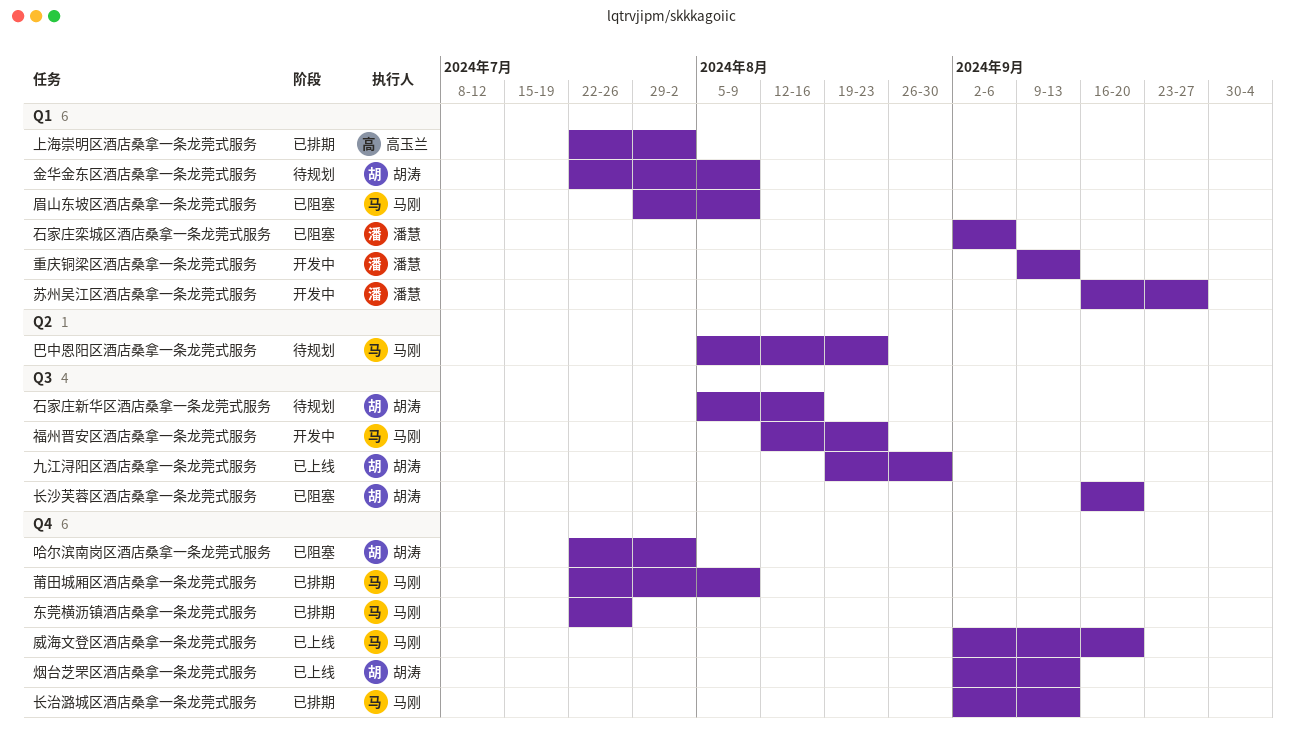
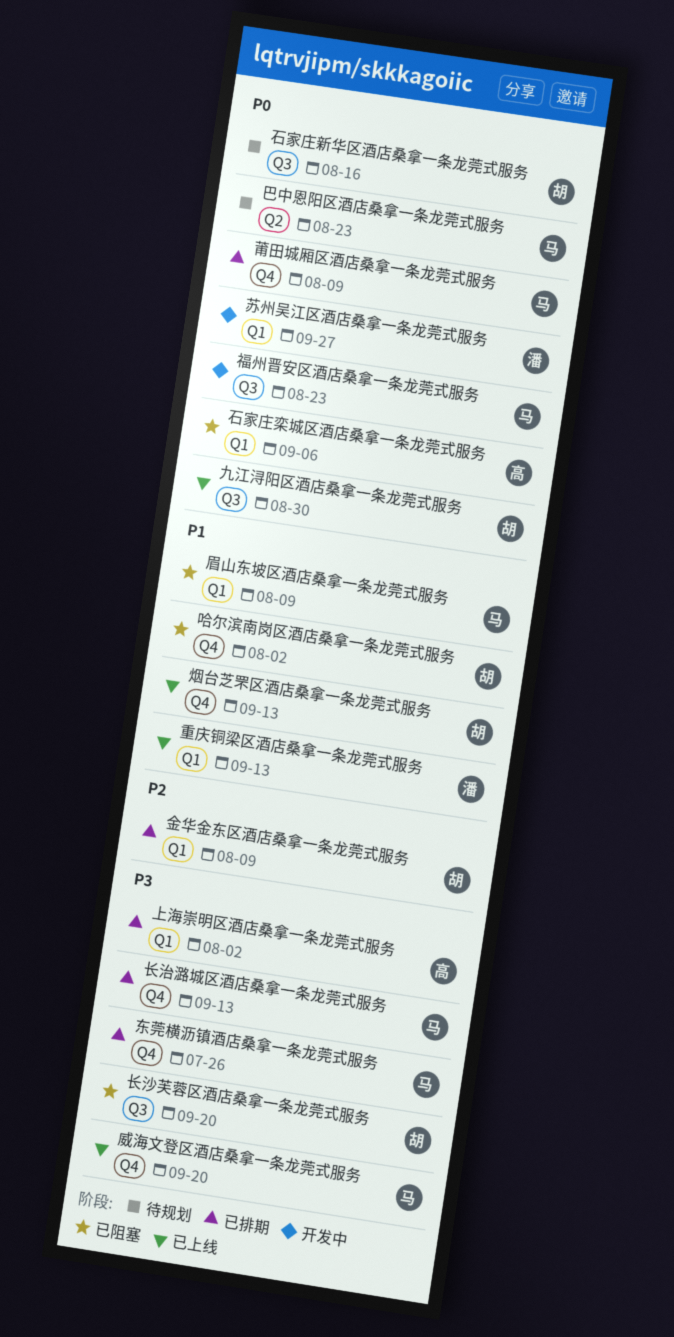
石家庄栾城区酒店桑拿一条龙莞式服务, owner: 潘慧 -> 高玉兰
重庆铜梁区酒店桑拿一条龙莞式服务, status: 开发中 -> 已上线
金华金东区酒店桑拿一条龙莞式服务, status: 待规划 -> 已排期

